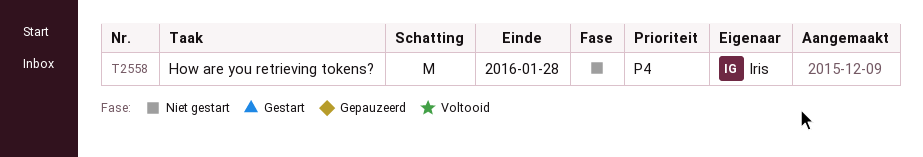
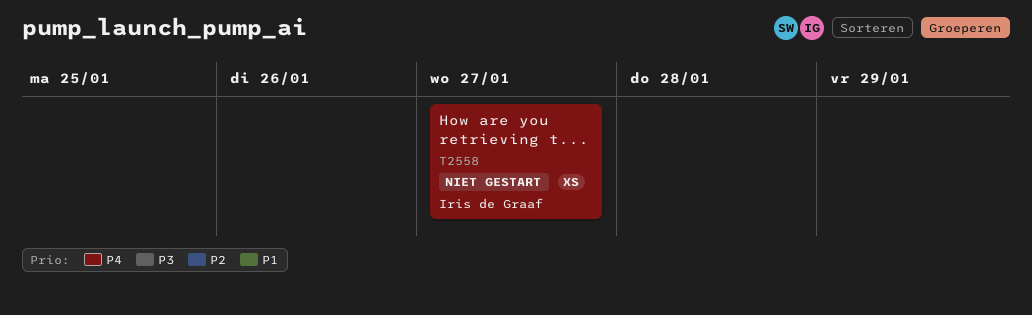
T2558, estimate: M -> XS
T2558, due: Jan 28 -> Jan 27

